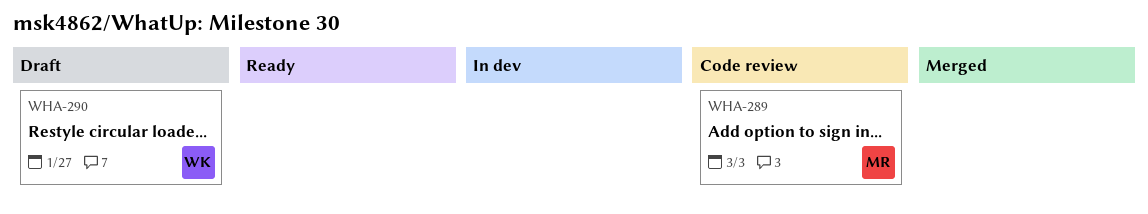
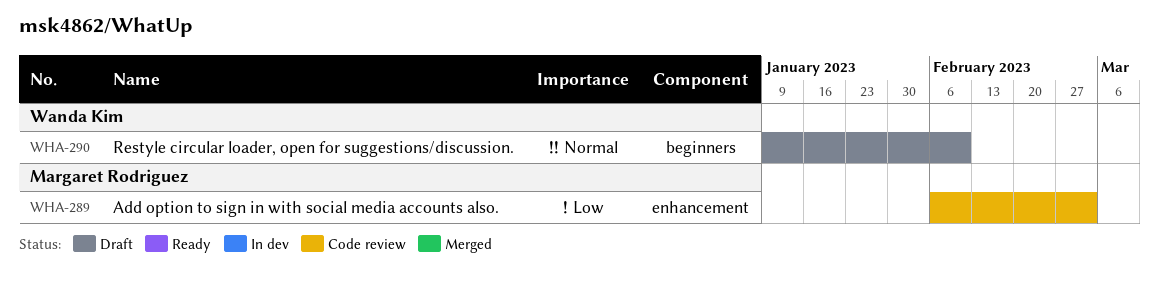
WHA-290, due: Jan 27 -> Feb 10

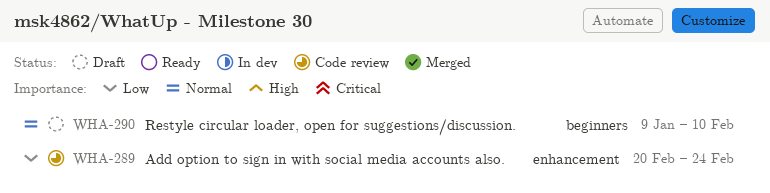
WHA-289, start: Feb 6 -> Feb 20
WHA-289, due: Mar 3 -> Feb 24

